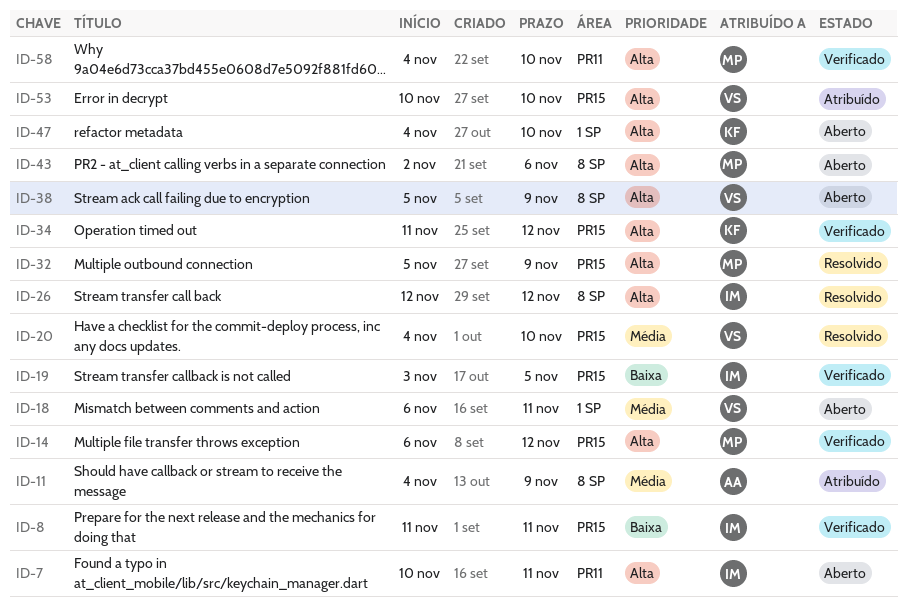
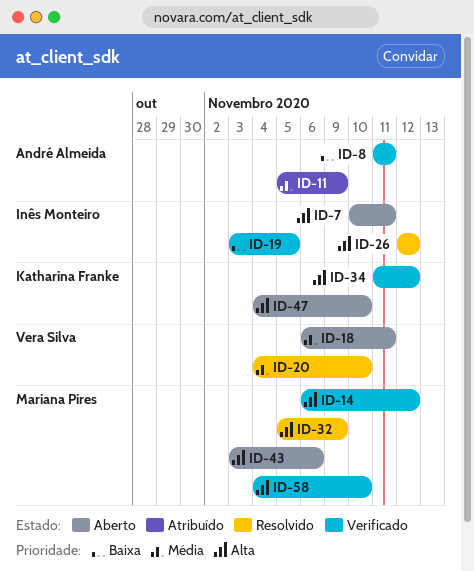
ID-8, owner: Inês Monteiro -> André Almeida
ID-11, start: Nov 4 -> Nov 5
ID-38: present -> none
ID-43, start: Nov 2 -> Nov 3
ID-53: present -> none

